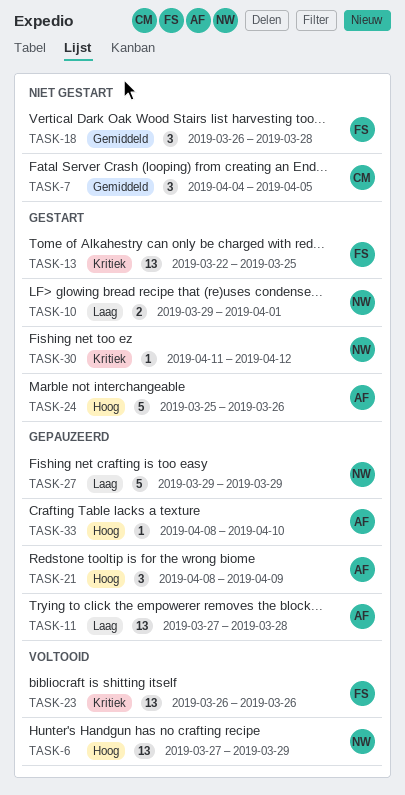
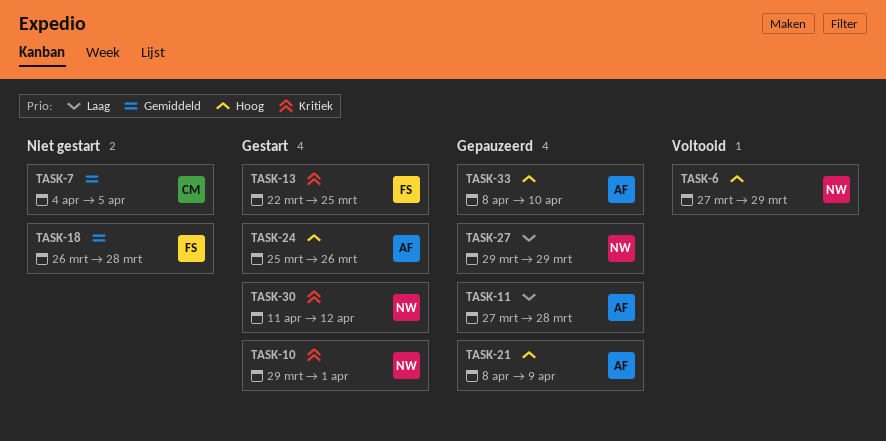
TASK-10, priority: Laag -> Kritiek
TASK-23: present -> none

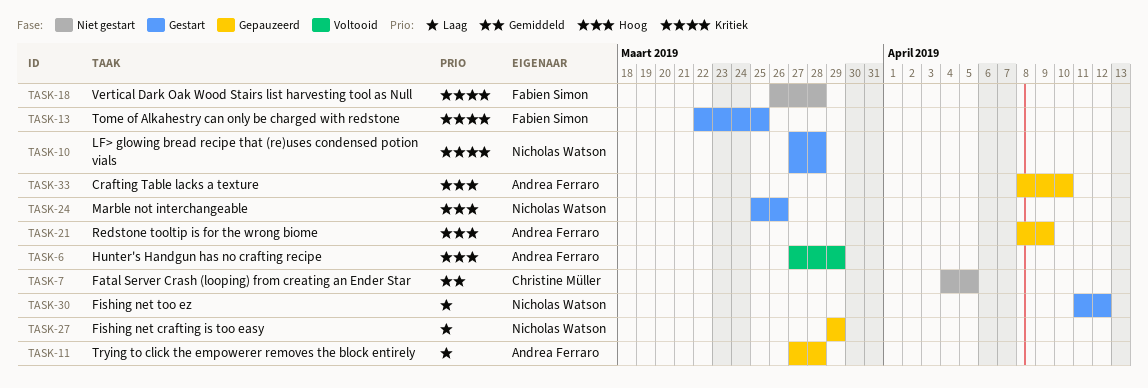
TASK-6, owner: Nicholas Watson -> Andrea Ferraro
TASK-10, start: Mar 29 -> Mar 27
TASK-10, due: Apr 1 -> Mar 28
TASK-18, priority: Gemiddeld -> Kritiek
TASK-24, owner: Andrea Ferraro -> Nicholas Watson
TASK-30, priority: Kritiek -> Laag

